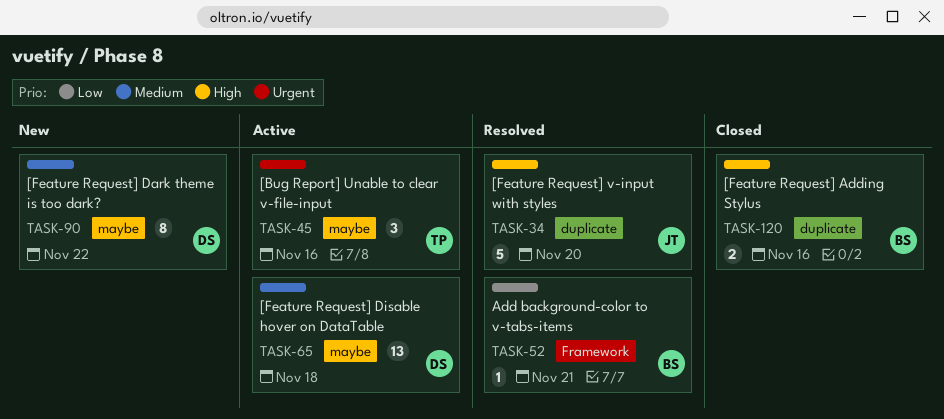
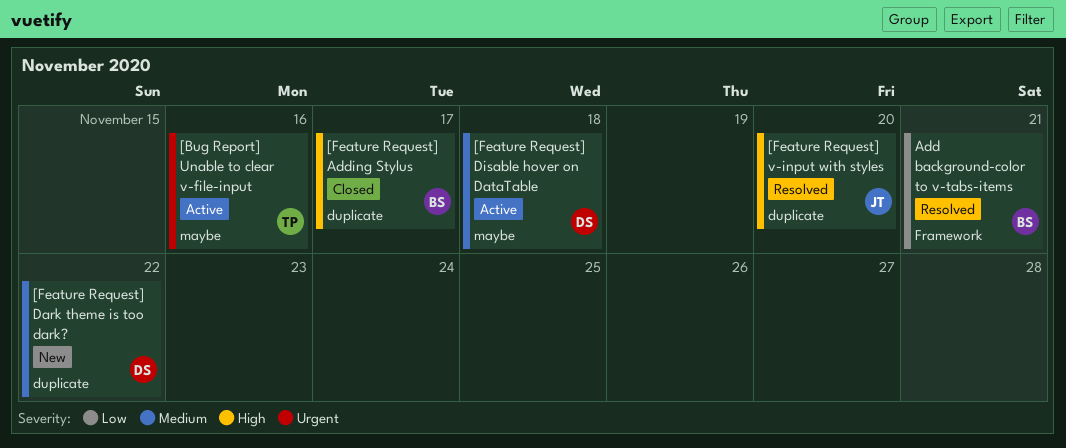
[Feature Request] Adding Stylus, due: Nov 16 -> Nov 17
[Feature Request] Dark theme is too dark?, label: maybe -> duplicate

